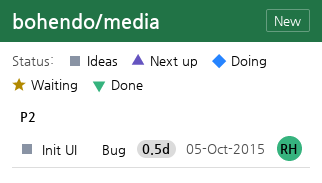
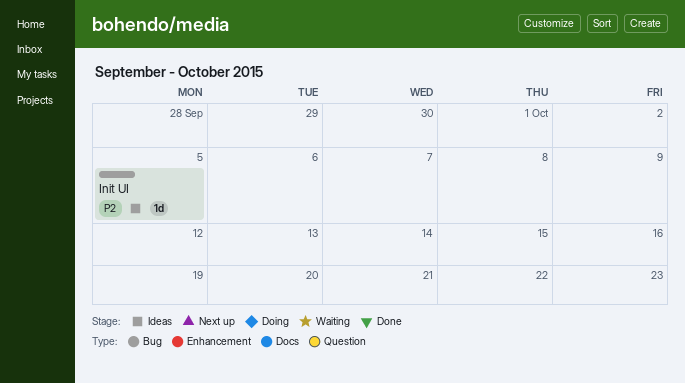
Init UI, estimate: 0.5d -> 1d

